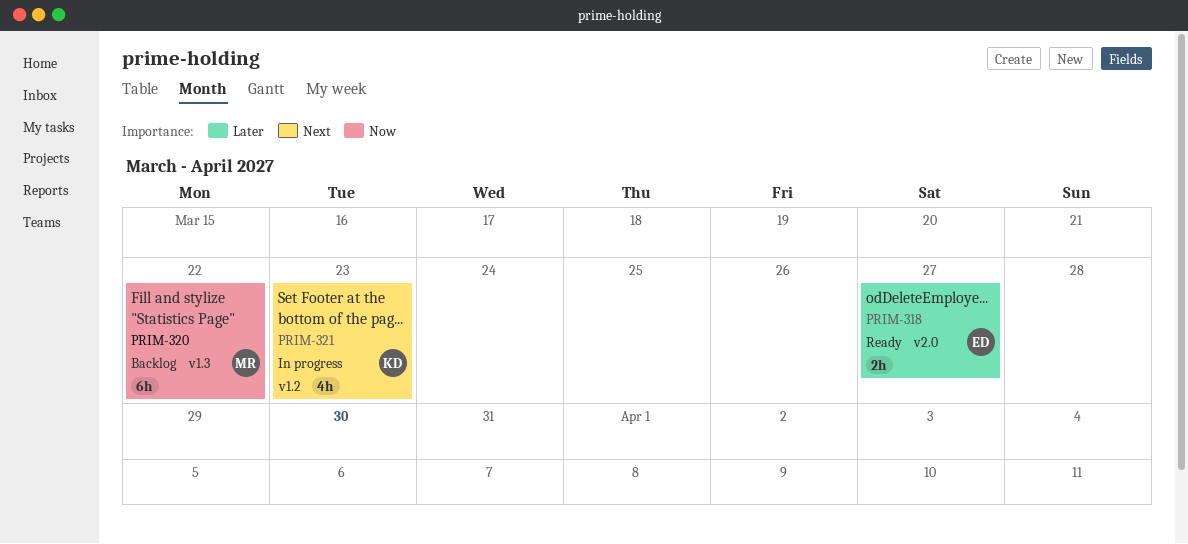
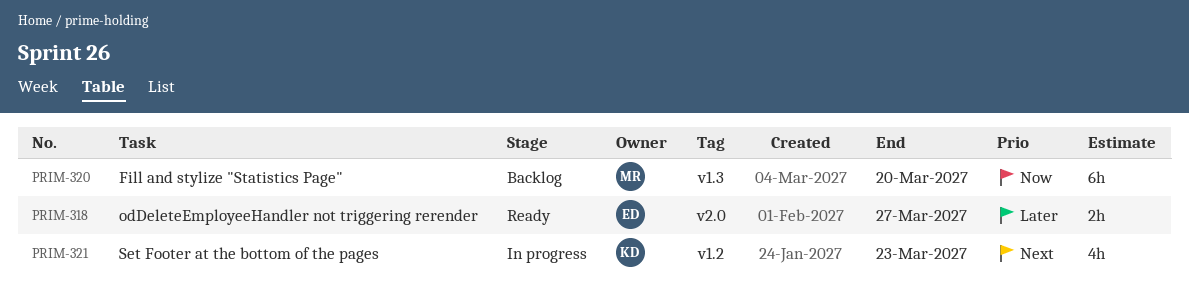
PRIM-320, due: Mar 22 -> Mar 20

